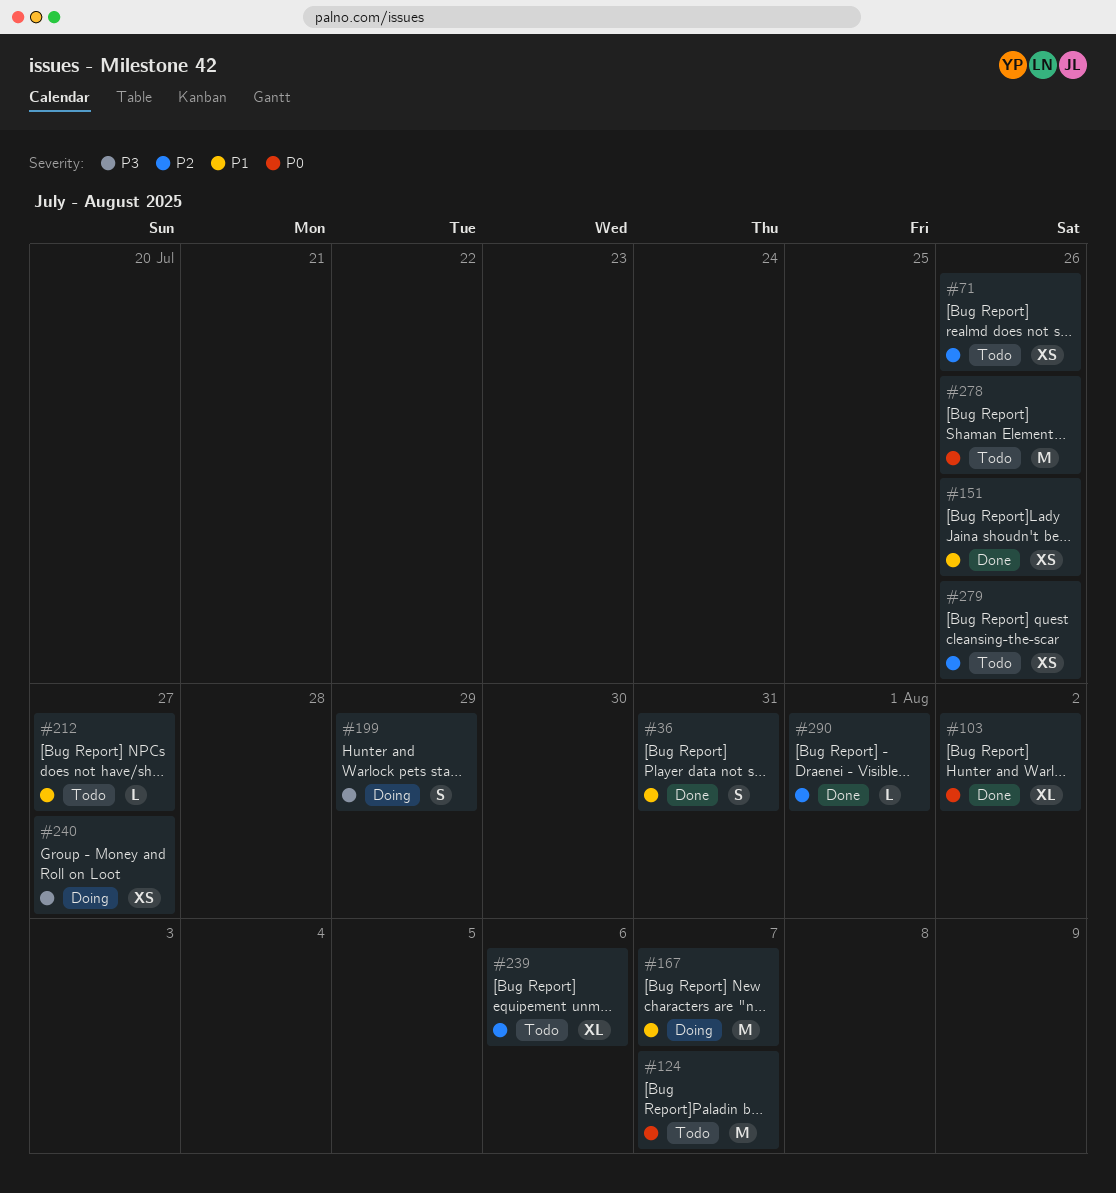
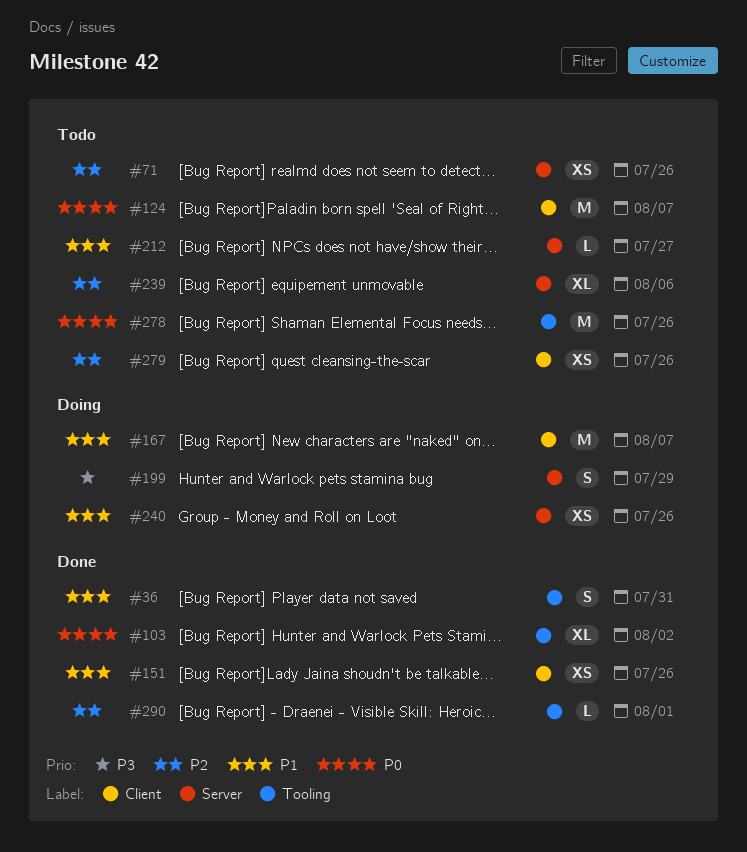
#240, priority: P3 -> P1
#240, due: Jul 27 -> Jul 26

